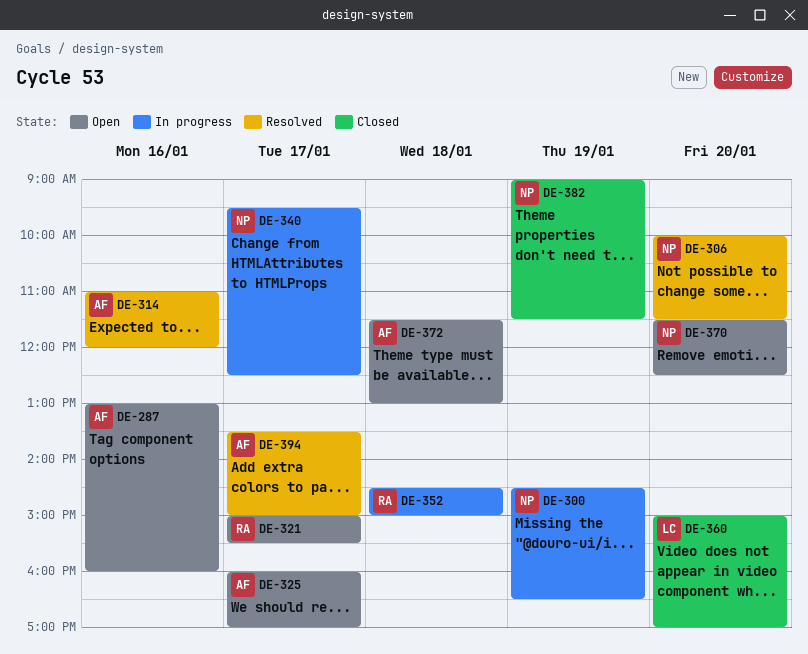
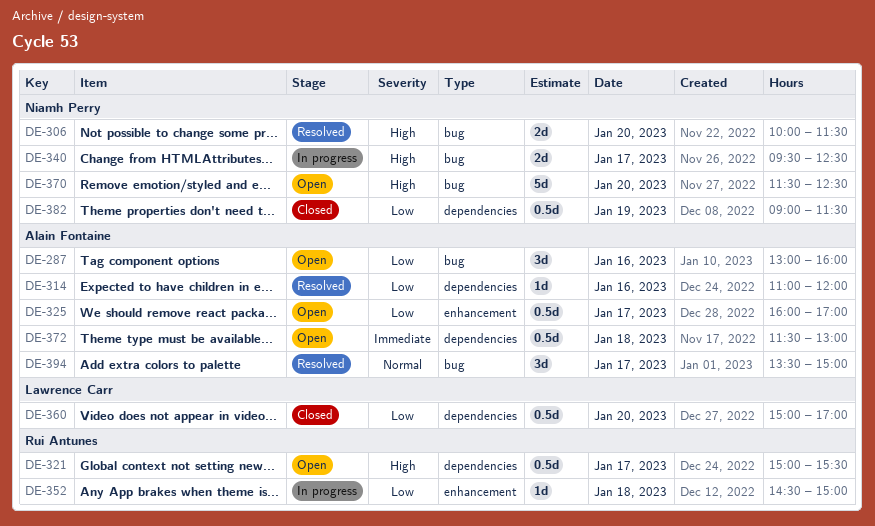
DE-300: present -> none

